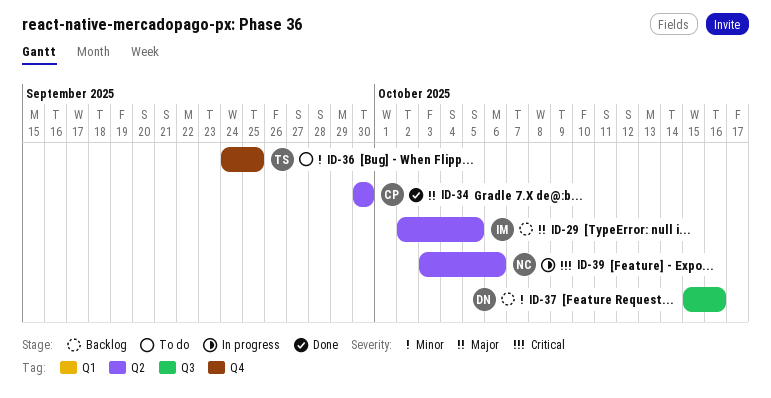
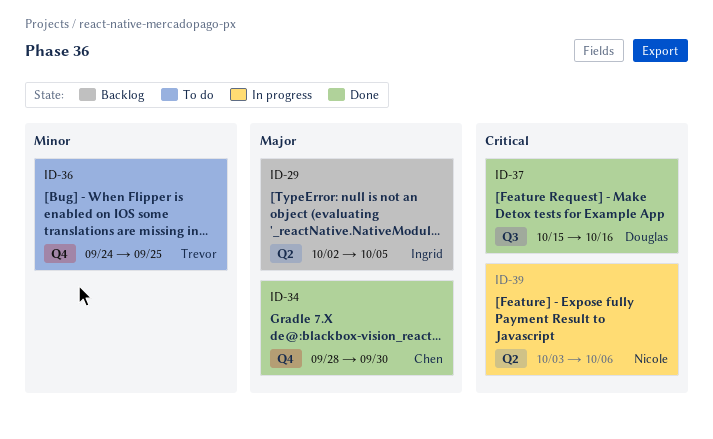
ID-34, label: Q2 -> Q4
ID-34, start: Sep 30 -> Sep 28
ID-37, status: Backlog -> Done
ID-37, priority: Minor -> Critical

